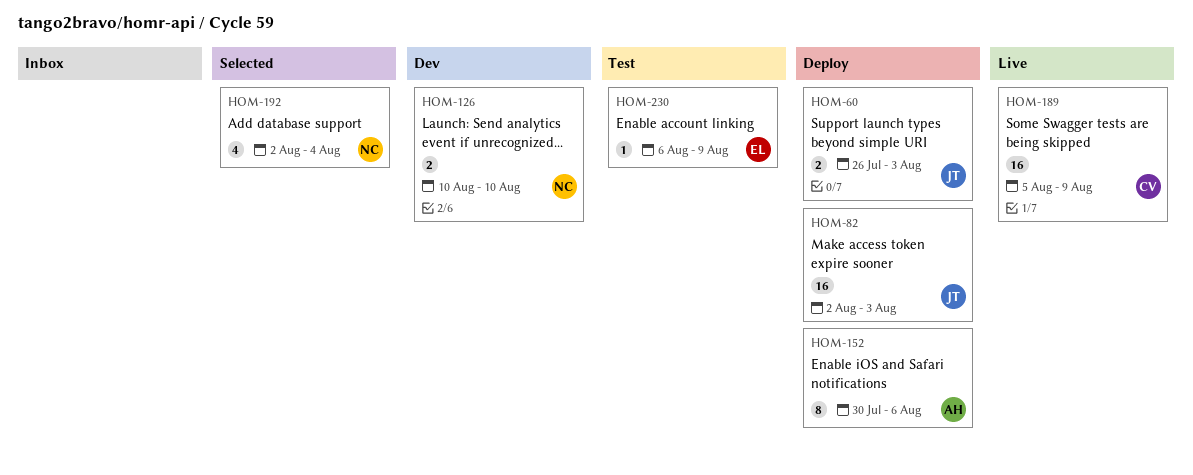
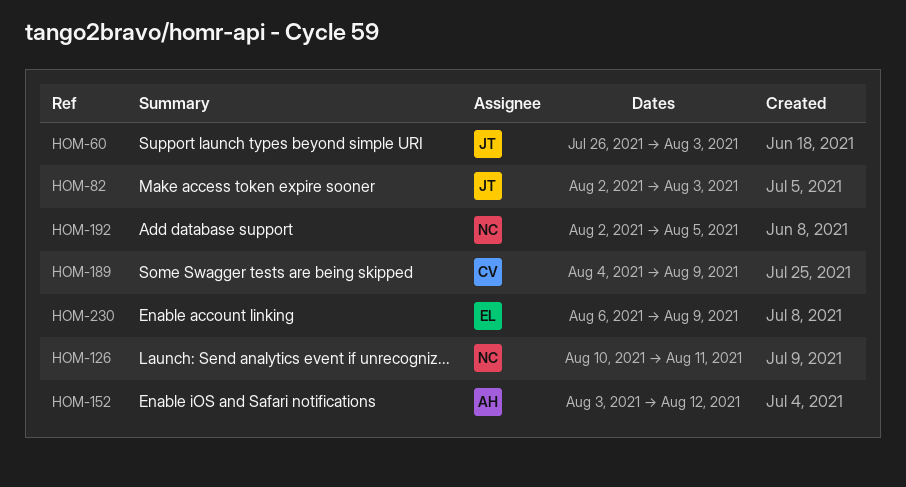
HOM-126, due: Aug 10 -> Aug 11
HOM-152, start: Jul 30 -> Aug 3
HOM-152, due: Aug 6 -> Aug 12
HOM-189, start: Aug 5 -> Aug 4
HOM-192, due: Aug 4 -> Aug 5

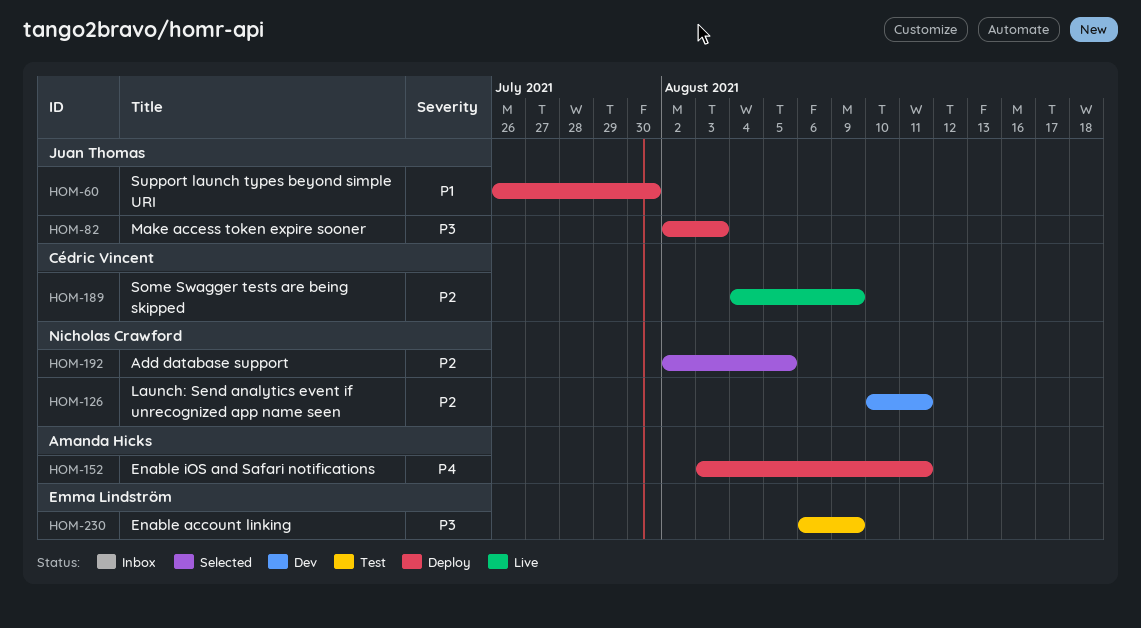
HOM-60, due: Aug 3 -> Jul 30
HOM-152, due: Aug 12 -> Aug 11

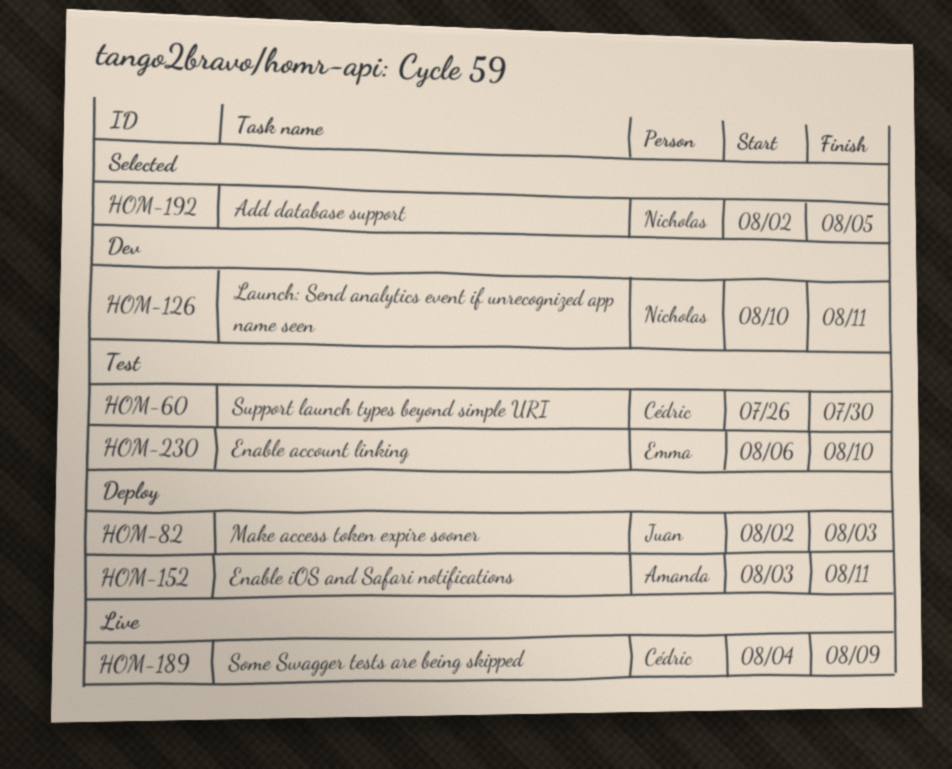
HOM-60, status: Deploy -> Test
HOM-60, owner: Juan Thomas -> Cédric Vincent
HOM-230, due: Aug 9 -> Aug 10

